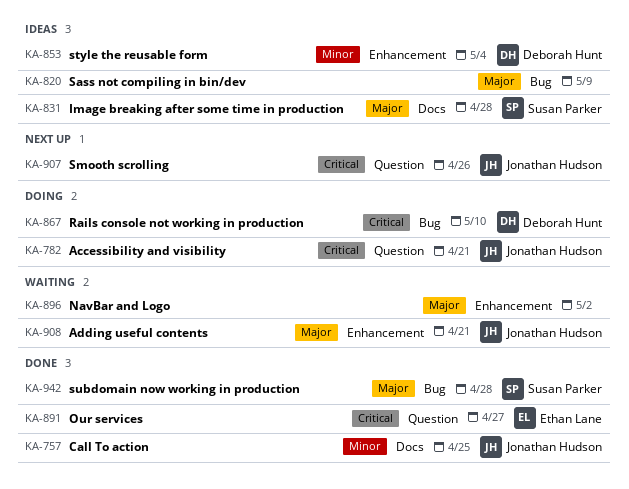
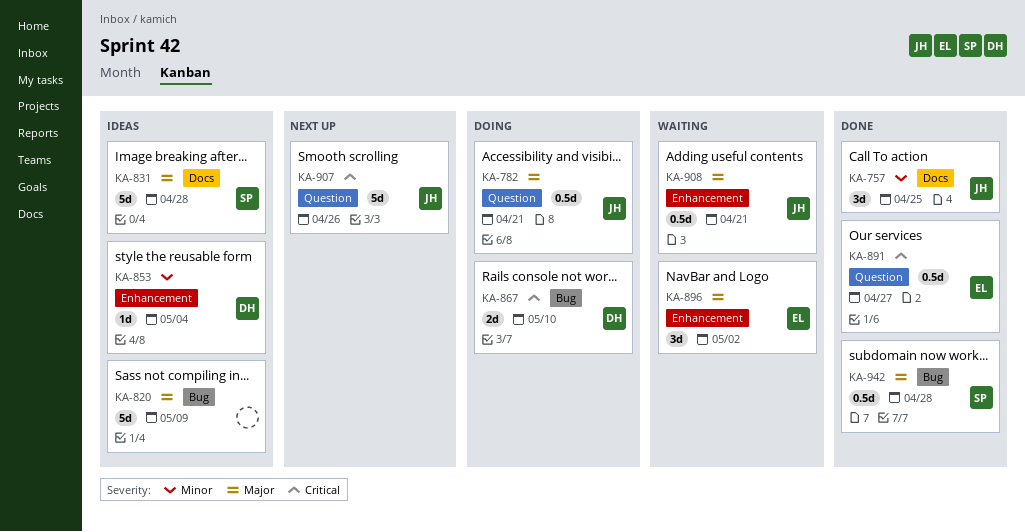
KA-782, priority: Critical -> Major
KA-896, owner: none -> Ethan Lane

